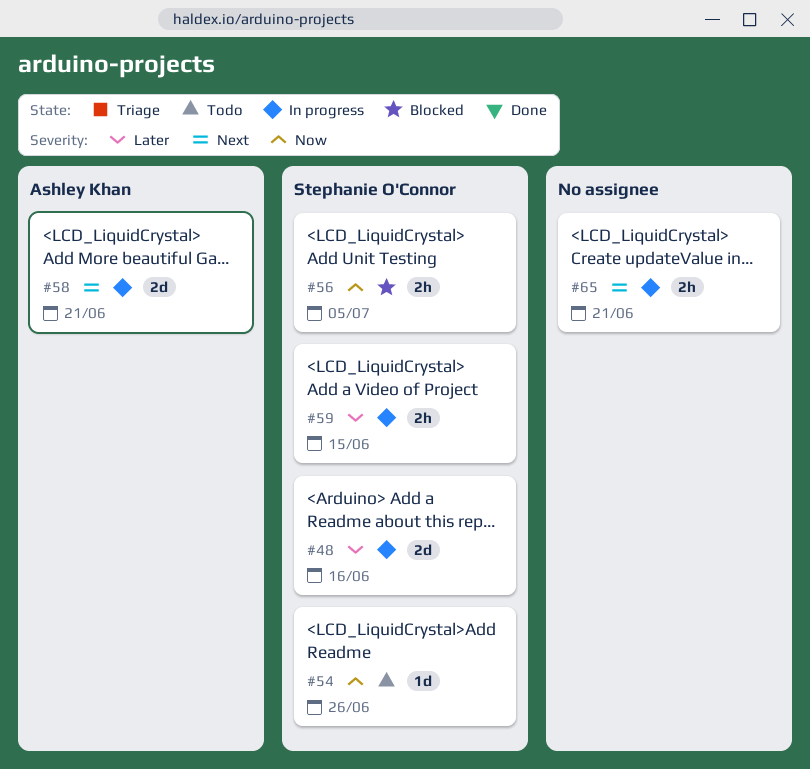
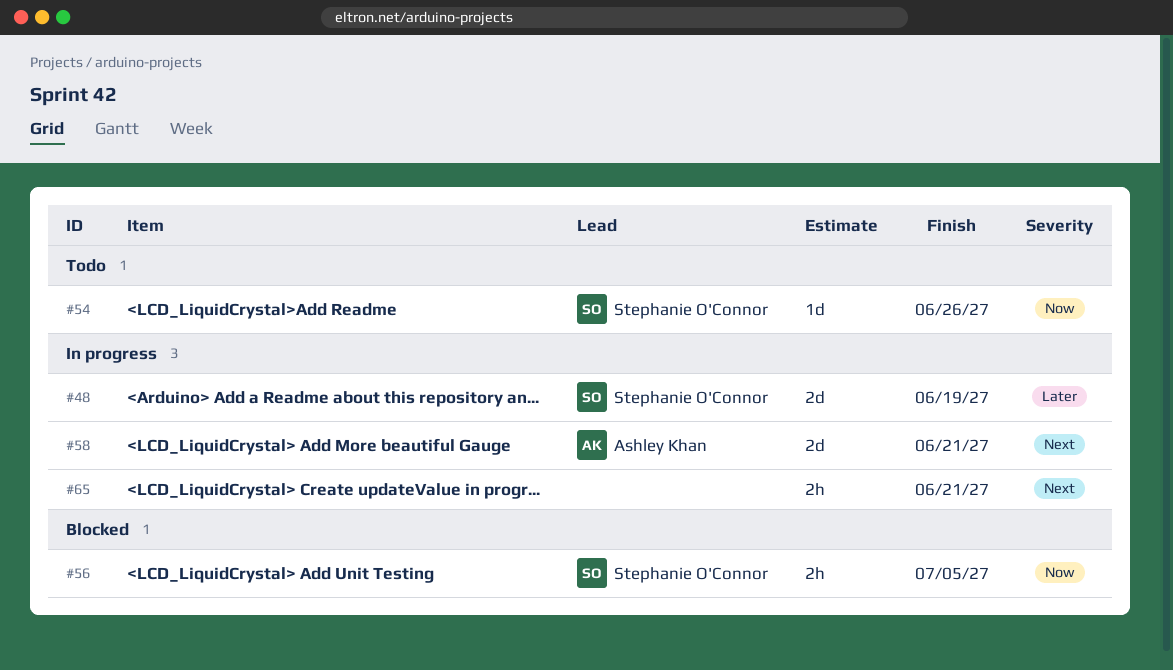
#48, due: Jun 16 -> Jun 19
#59: present -> none

